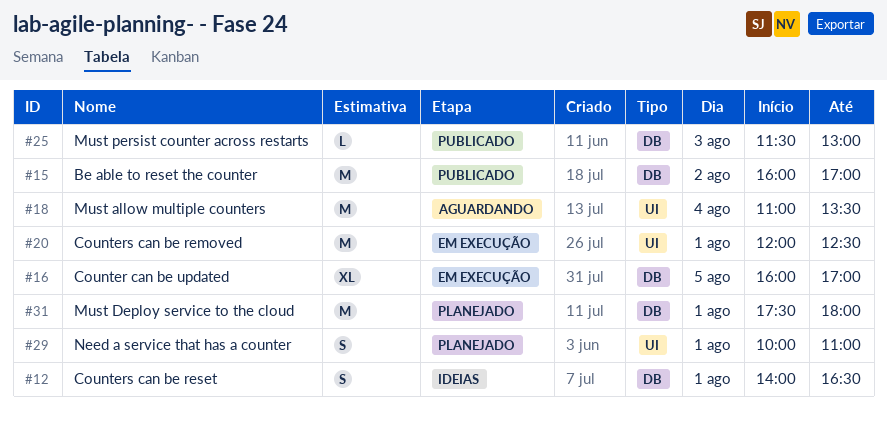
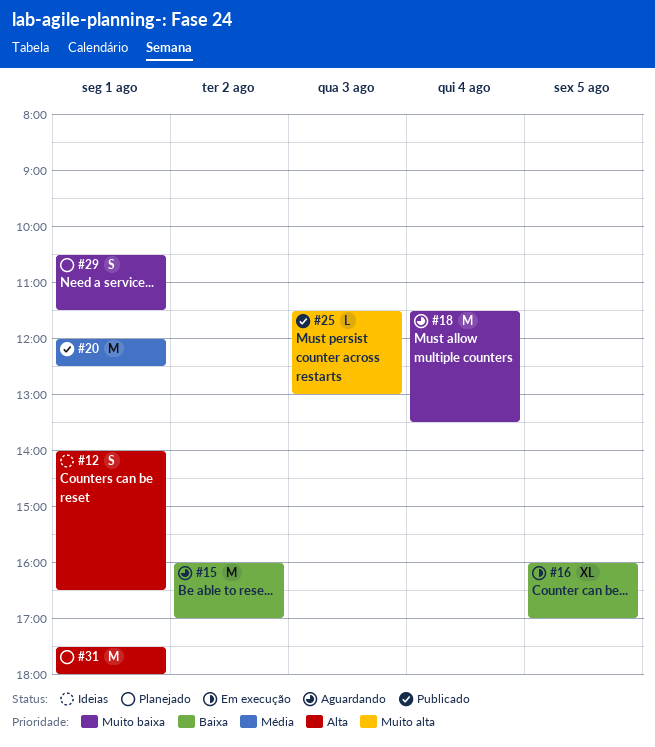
#15, status: Publicado -> Aguardando
#18, begins: 11:00 -> 11:30
#20, status: Em execução -> Publicado
#29, begins: 10:00 -> 10:30
#29, ends: 11:00 -> 11:30

